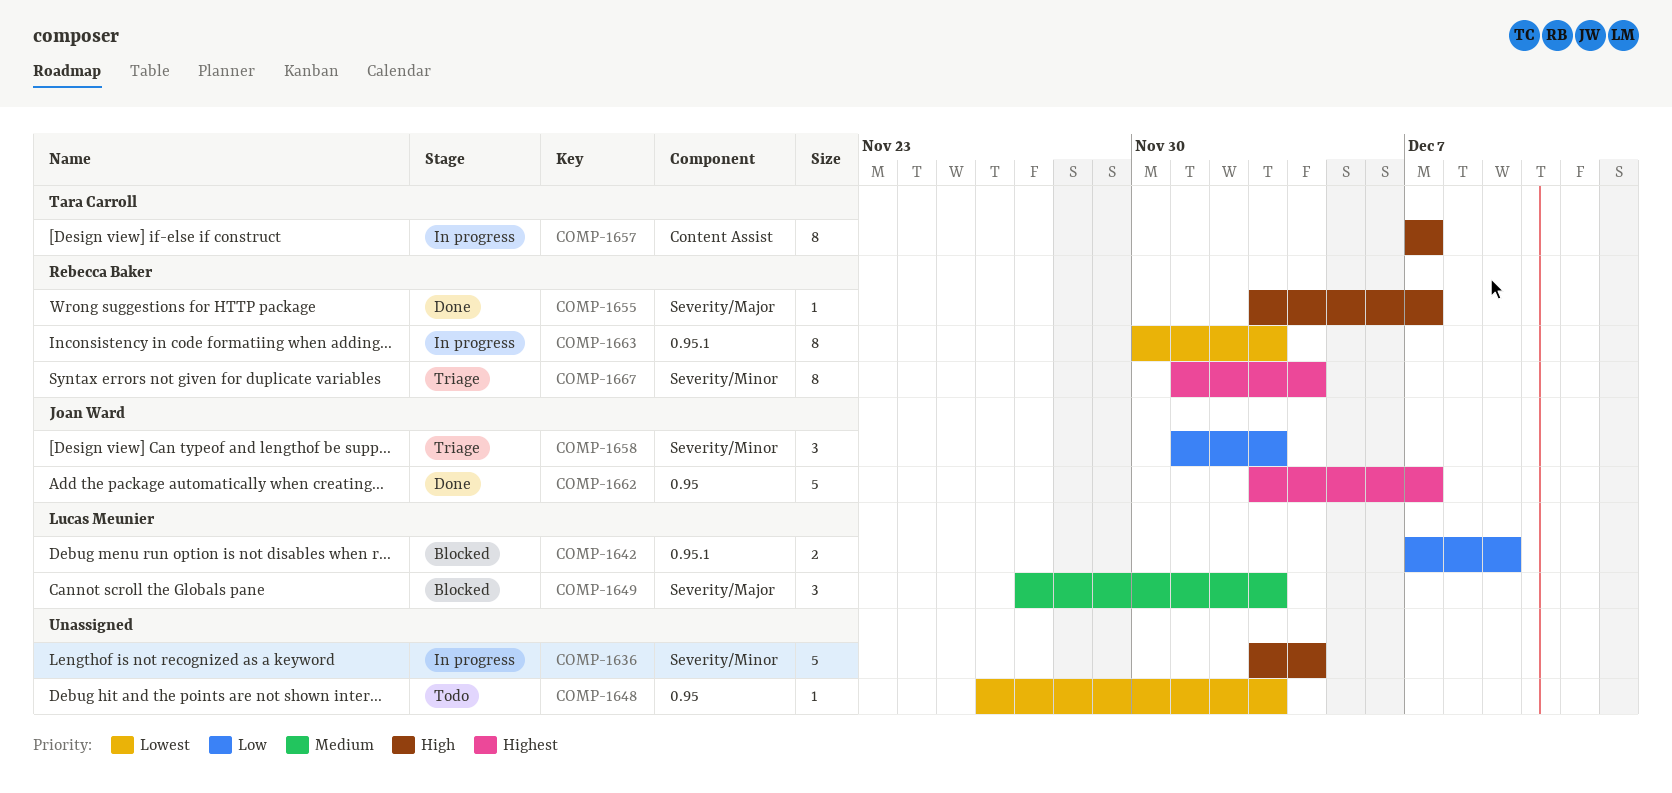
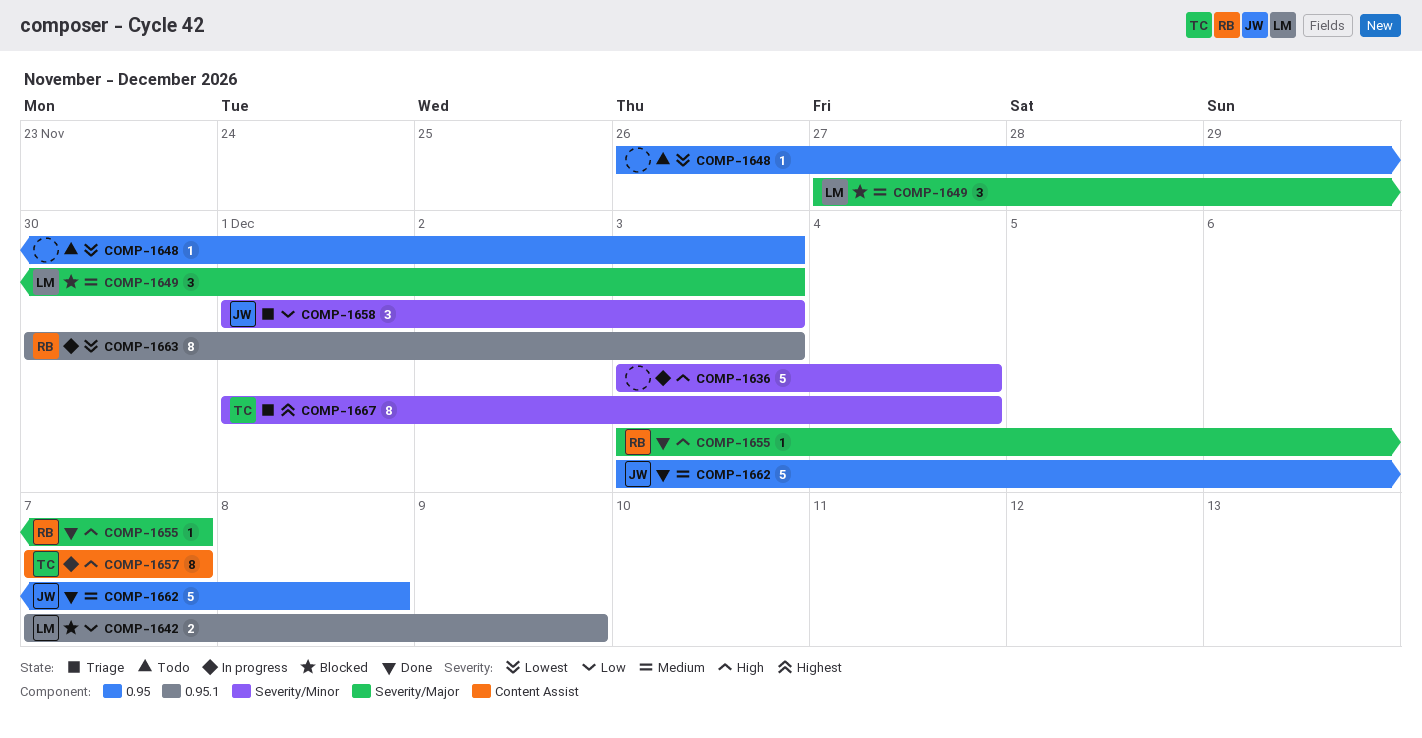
COMP-1662, priority: Highest -> Medium
COMP-1662, due: Dec 7 -> Dec 8
COMP-1667, owner: Rebecca Baker -> Tara Carroll

